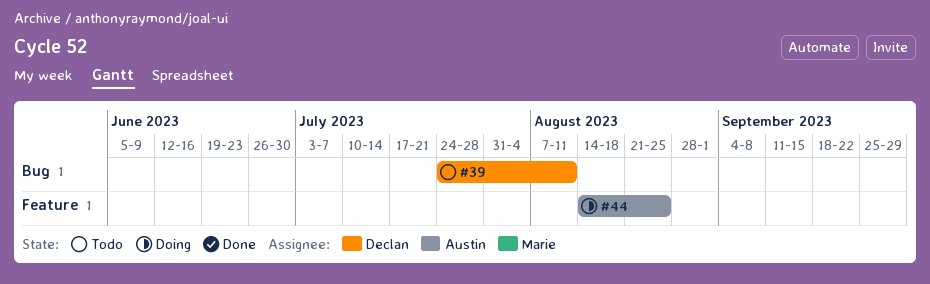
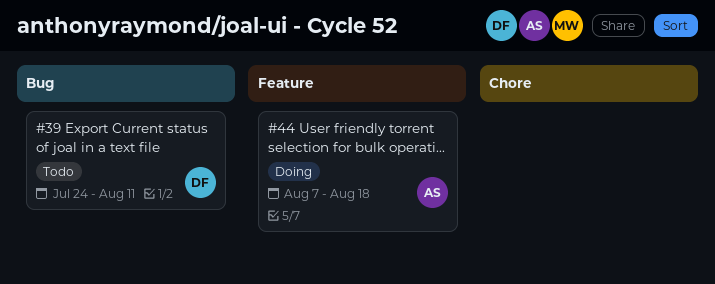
#44, start: Aug 14 -> Aug 7
#44, due: Aug 25 -> Aug 18

